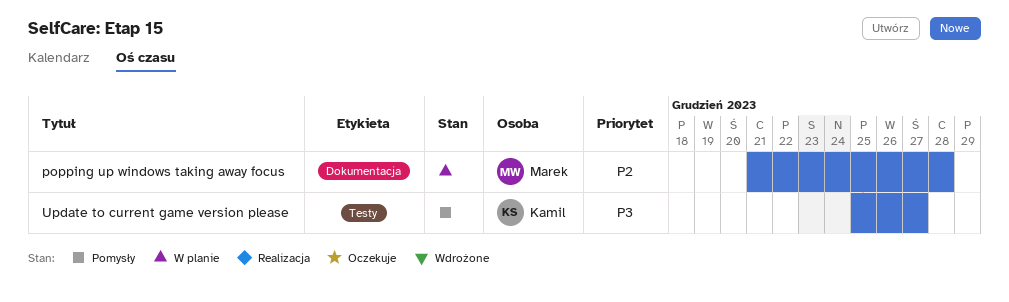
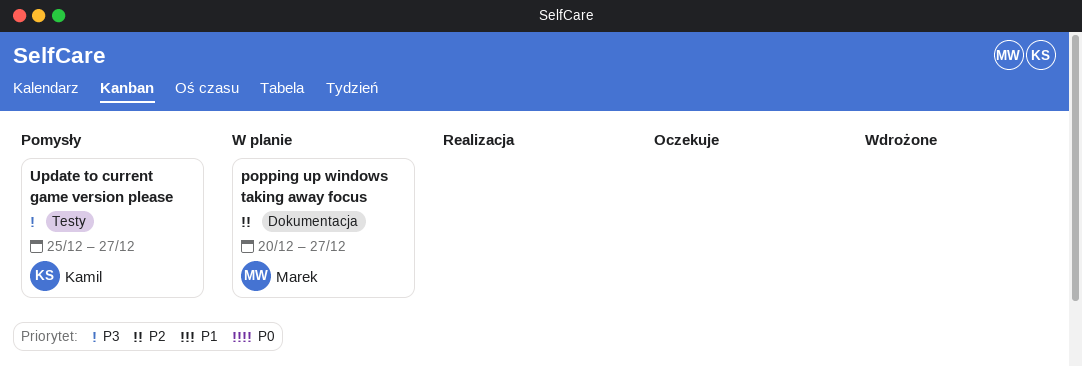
popping up windows taking away focus, start: Dec 21 -> Dec 20
popping up windows taking away focus, due: Dec 28 -> Dec 27

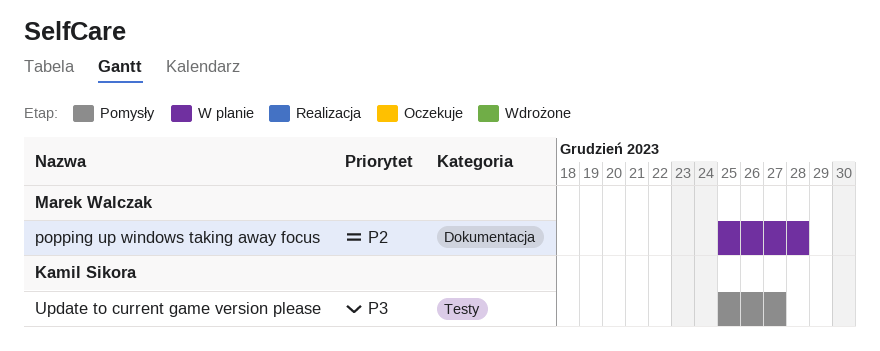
popping up windows taking away focus, start: Dec 20 -> Dec 25
popping up windows taking away focus, due: Dec 27 -> Dec 28

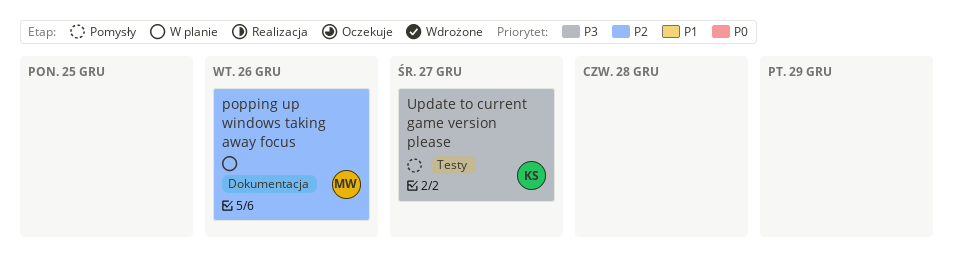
popping up windows taking away focus, due: Dec 28 -> Dec 26

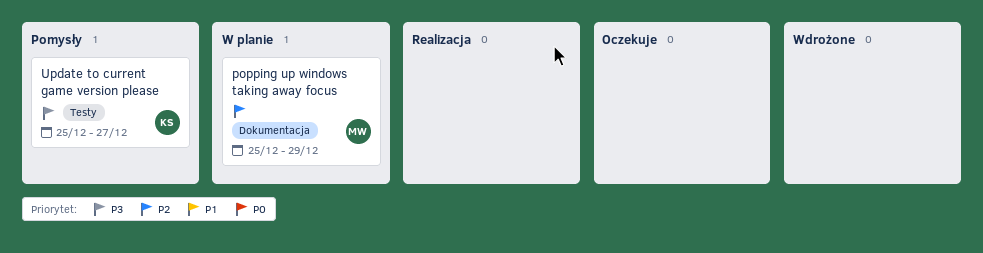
popping up windows taking away focus, due: Dec 26 -> Dec 29

